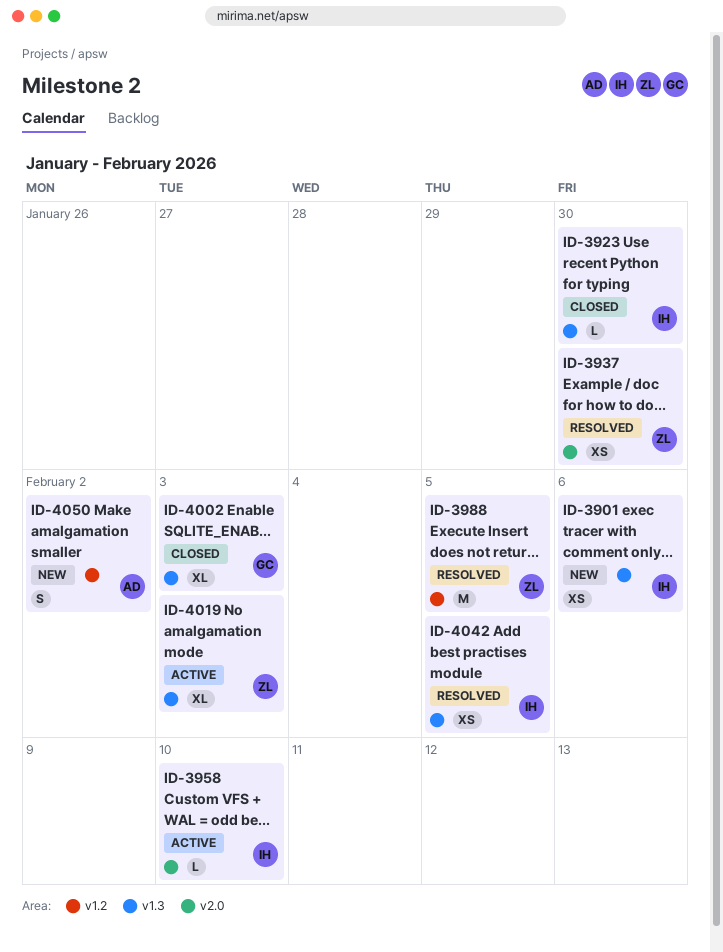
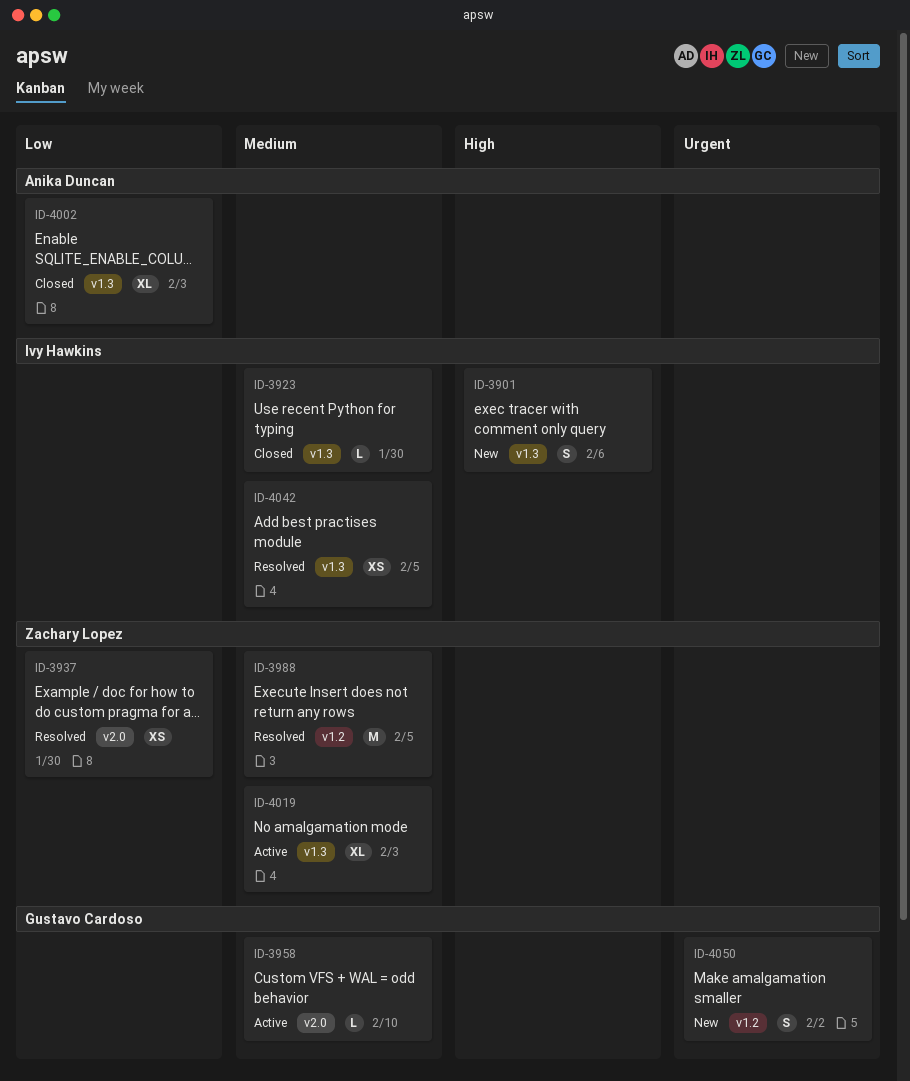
ID-3901, estimate: XS -> S
ID-3958, owner: Ivy Hawkins -> Gustavo Cardoso
ID-4002, owner: Gustavo Cardoso -> Anika Duncan
ID-4050, owner: Anika Duncan -> Gustavo Cardoso

